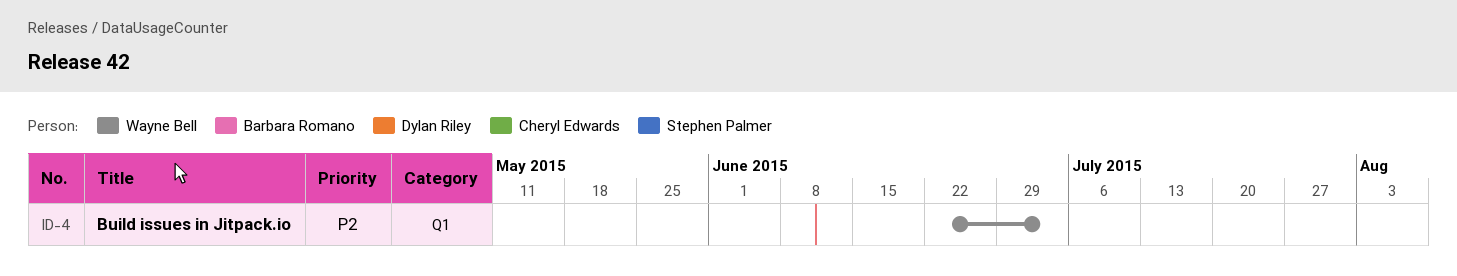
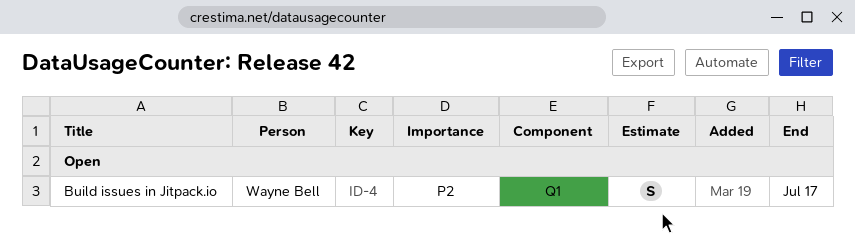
ID-4, due: Jul 3 -> Jul 17

